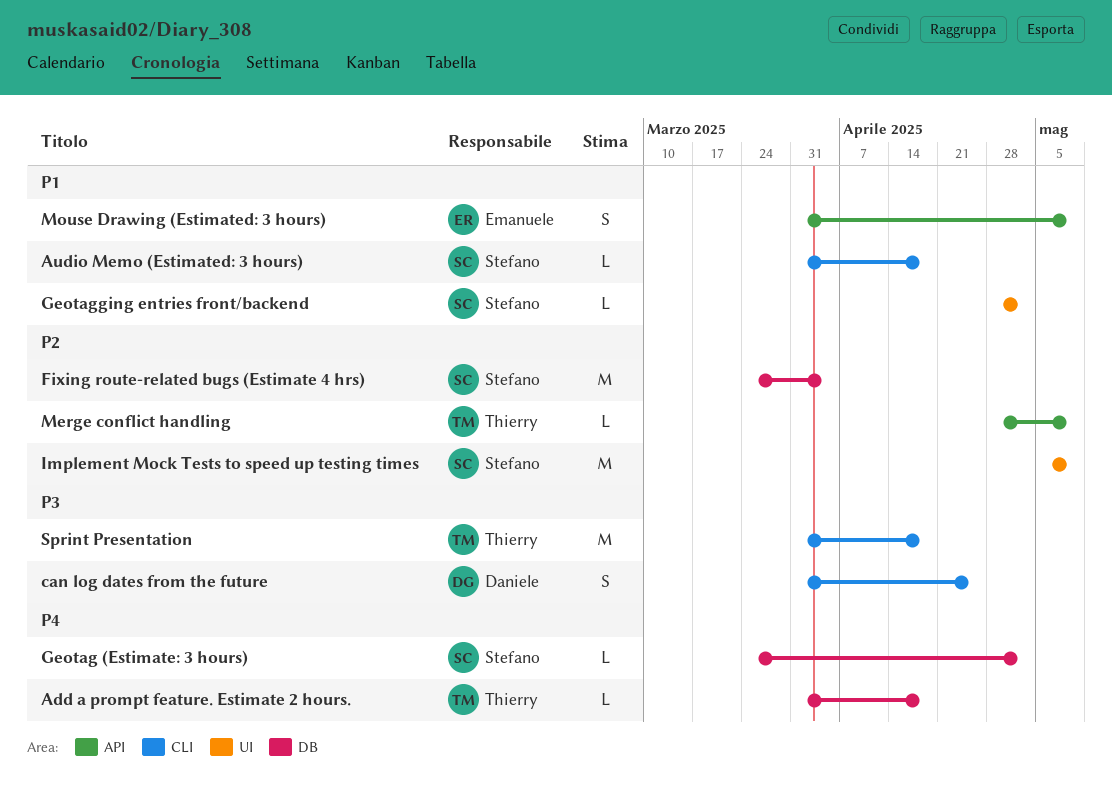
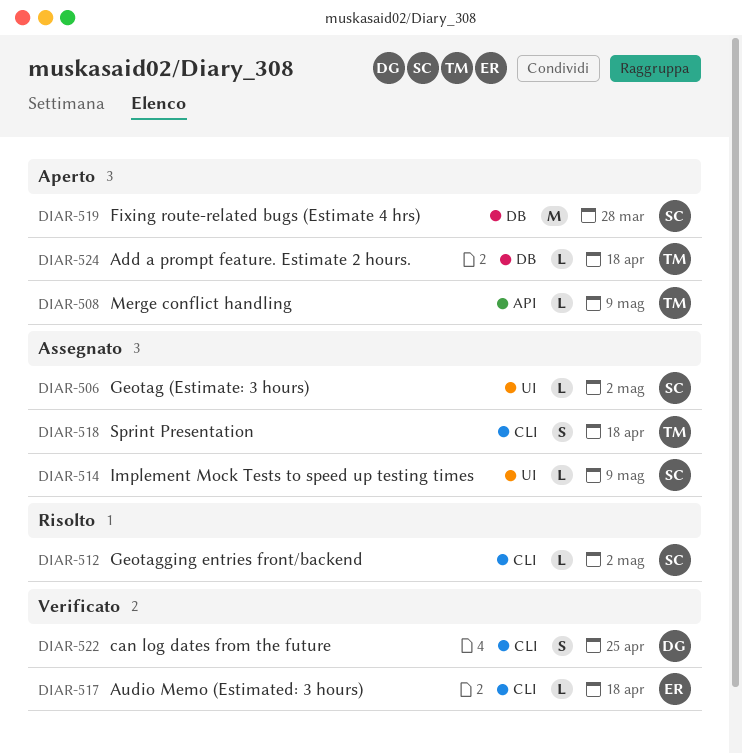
Audio Memo (Estimated: 3 hours), owner: Stefano -> Emanuele
Fixing route-related bugs (Estimate 4 hrs), due: Apr 4 -> Mar 28
Geotag (Estimate: 3 hours), label: DB -> UI
Geotagging entries front/backend, label: UI -> CLI
Implement Mock Tests to speed up testing times, estimate: M -> L
Mouse Drawing (Estimated: 3 hours): present -> none
Sprint Presentation, estimate: M -> S

